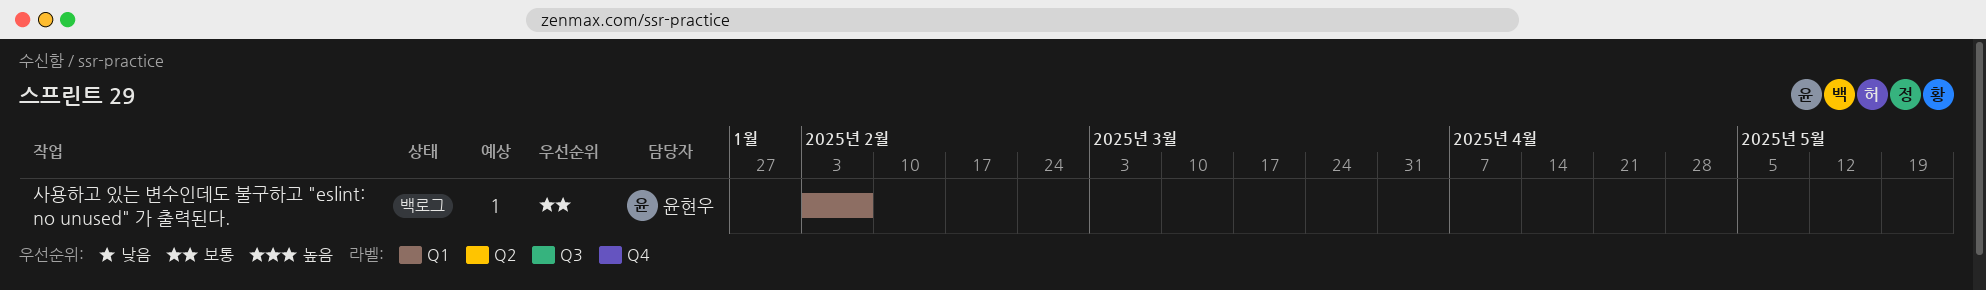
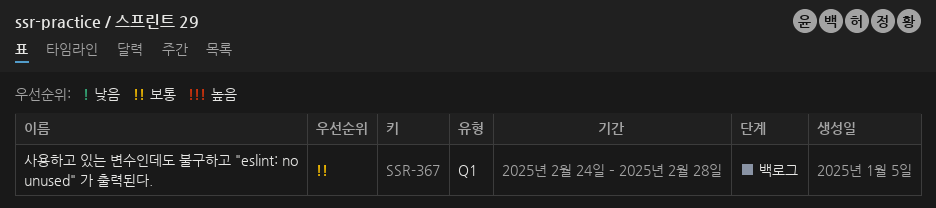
사용하고 있는 변수인데도 불구하고 "eslint: no unused" 가 출력된다., start: Feb 3 -> Feb 24
사용하고 있는 변수인데도 불구하고 "eslint: no unused" 가 출력된다., due: Feb 7 -> Feb 28

